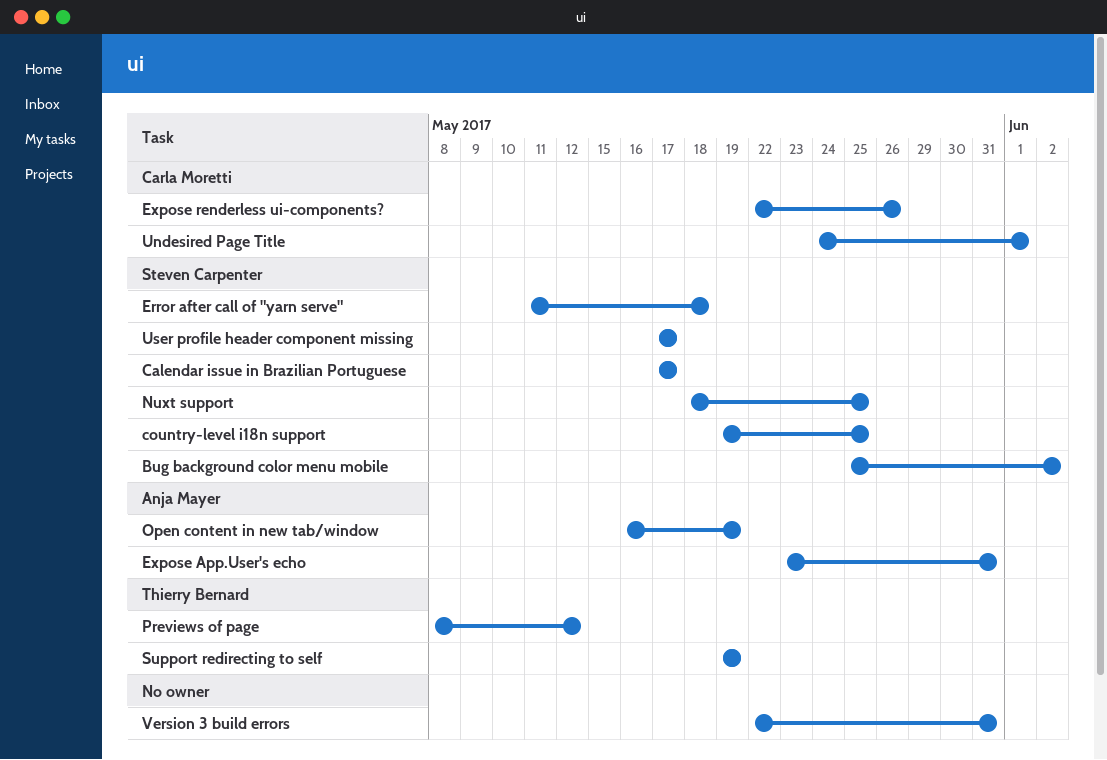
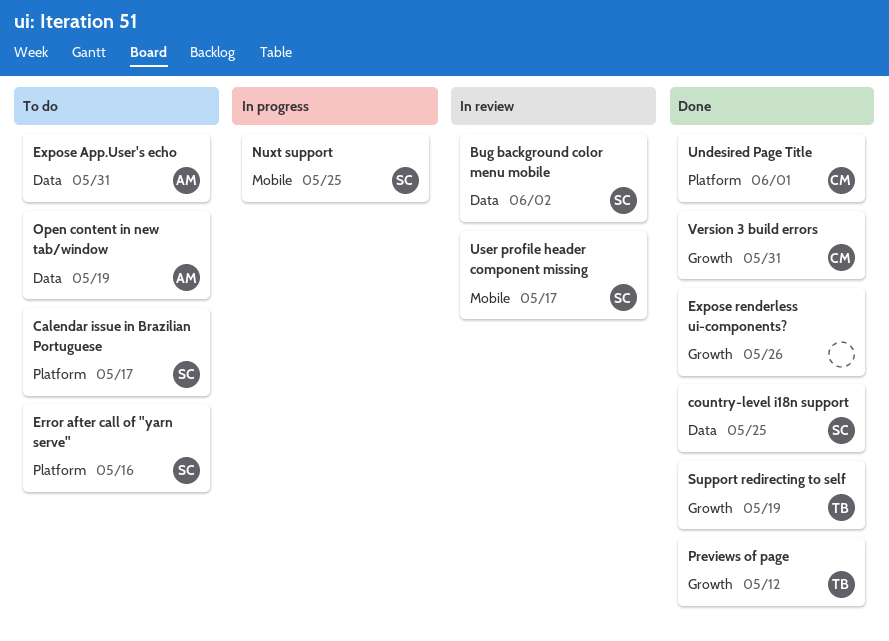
Error after call of "yarn serve", due: May 18 -> May 16
Expose renderless ui-components?, owner: Carla Moretti -> none
Version 3 build errors, owner: none -> Carla Moretti

